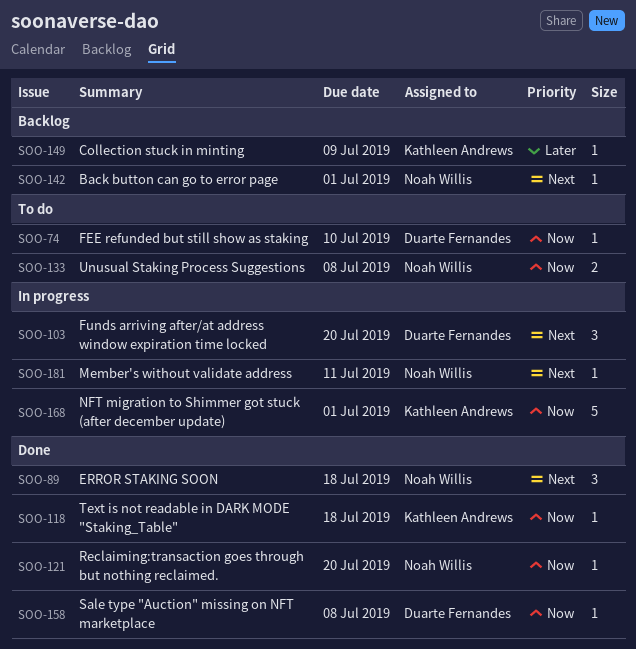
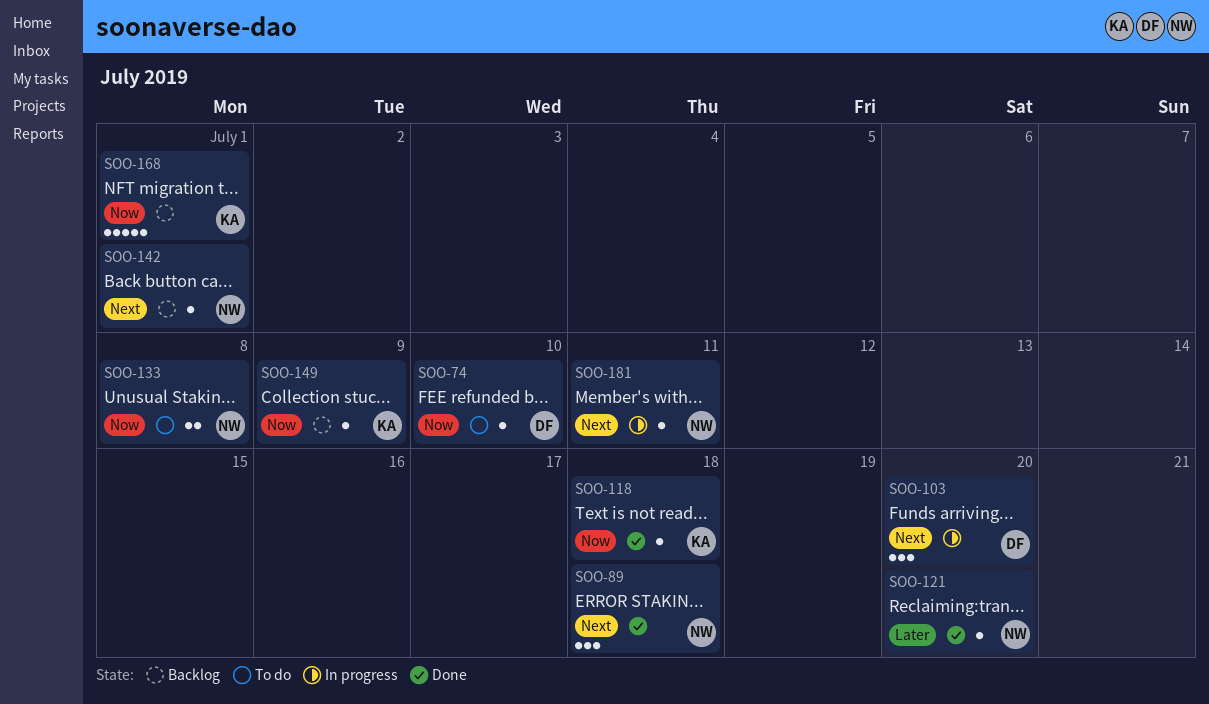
SOO-121, priority: Now -> Later
SOO-149, priority: Later -> Now
SOO-158: present -> none
SOO-168, status: In progress -> Backlog

